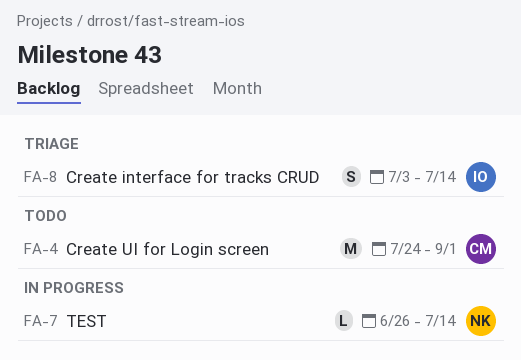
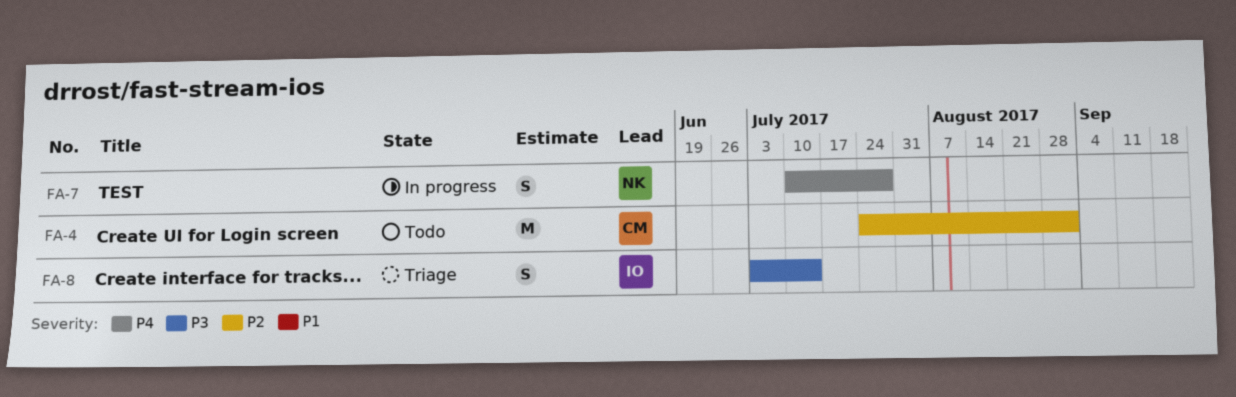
FA-7, estimate: L -> S
FA-7, start: Jun 26 -> Jul 10
FA-7, due: Jul 14 -> Jul 28

